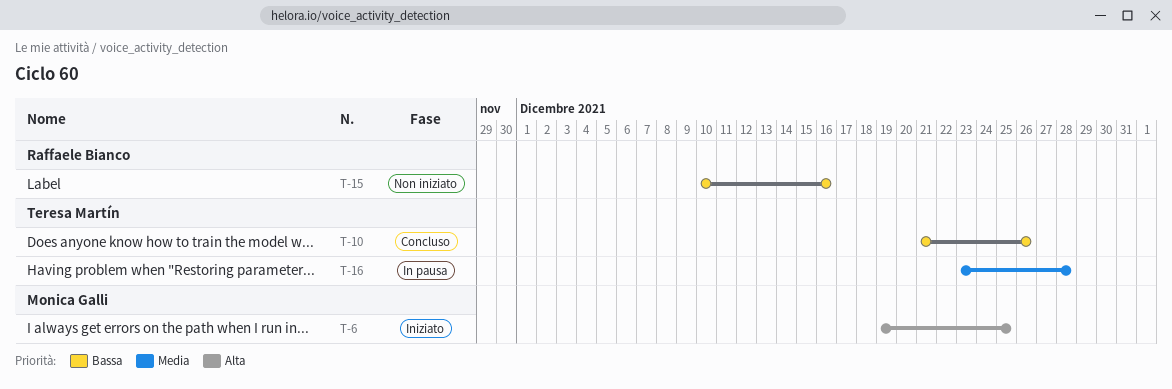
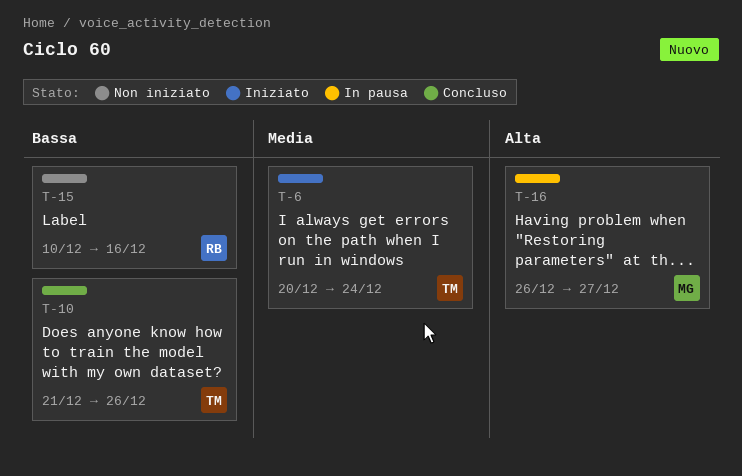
T-6, owner: Monica Galli -> Teresa Martín
T-6, priority: Alta -> Media
T-6, start: Dec 19 -> Dec 20
T-6, due: Dec 25 -> Dec 24
T-16, owner: Teresa Martín -> Monica Galli
T-16, priority: Media -> Alta
T-16, start: Dec 23 -> Dec 26
T-16, due: Dec 28 -> Dec 27

